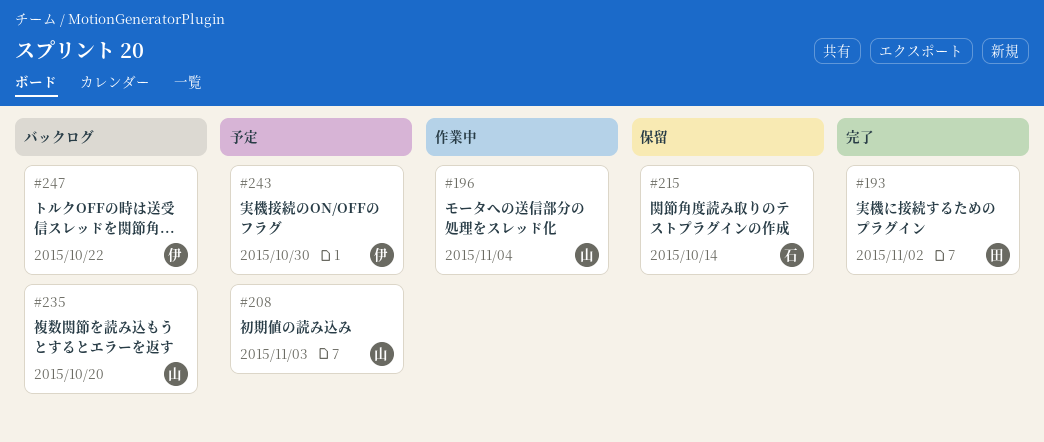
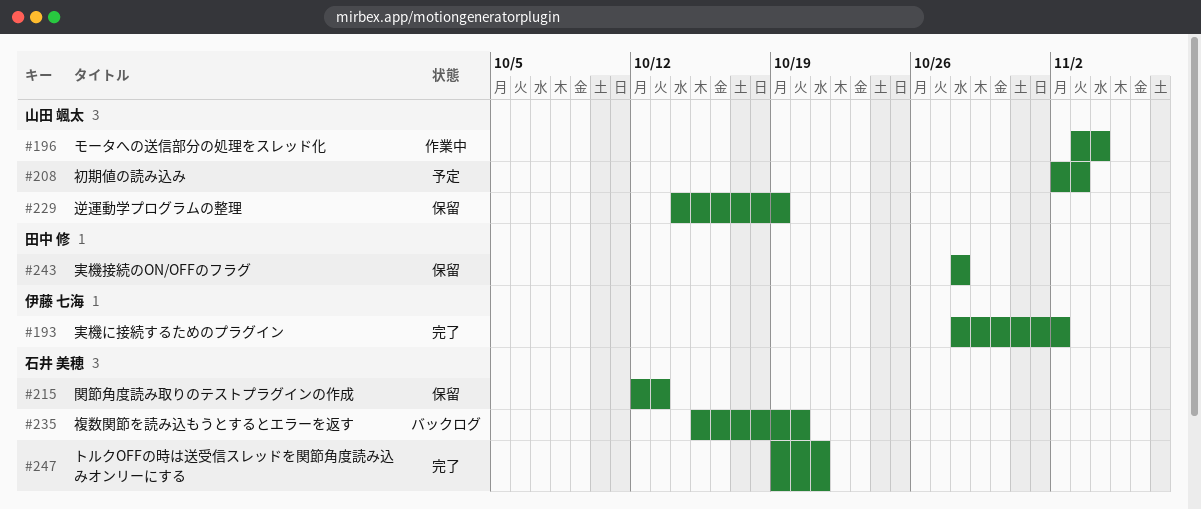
#193, owner: 田中 修 -> 伊藤 七海
#215, due: Oct 14 -> Oct 13
#229: none -> present
#235, owner: 山田 颯太 -> 石井 美穂
#243, status: 予定 -> 保留
#243, owner: 伊藤 七海 -> 田中 修
#243, due: Oct 30 -> Oct 28
#247, status: バックログ -> 完了
#247, owner: 伊藤 七海 -> 石井 美穂
#247, due: Oct 22 -> Oct 21

